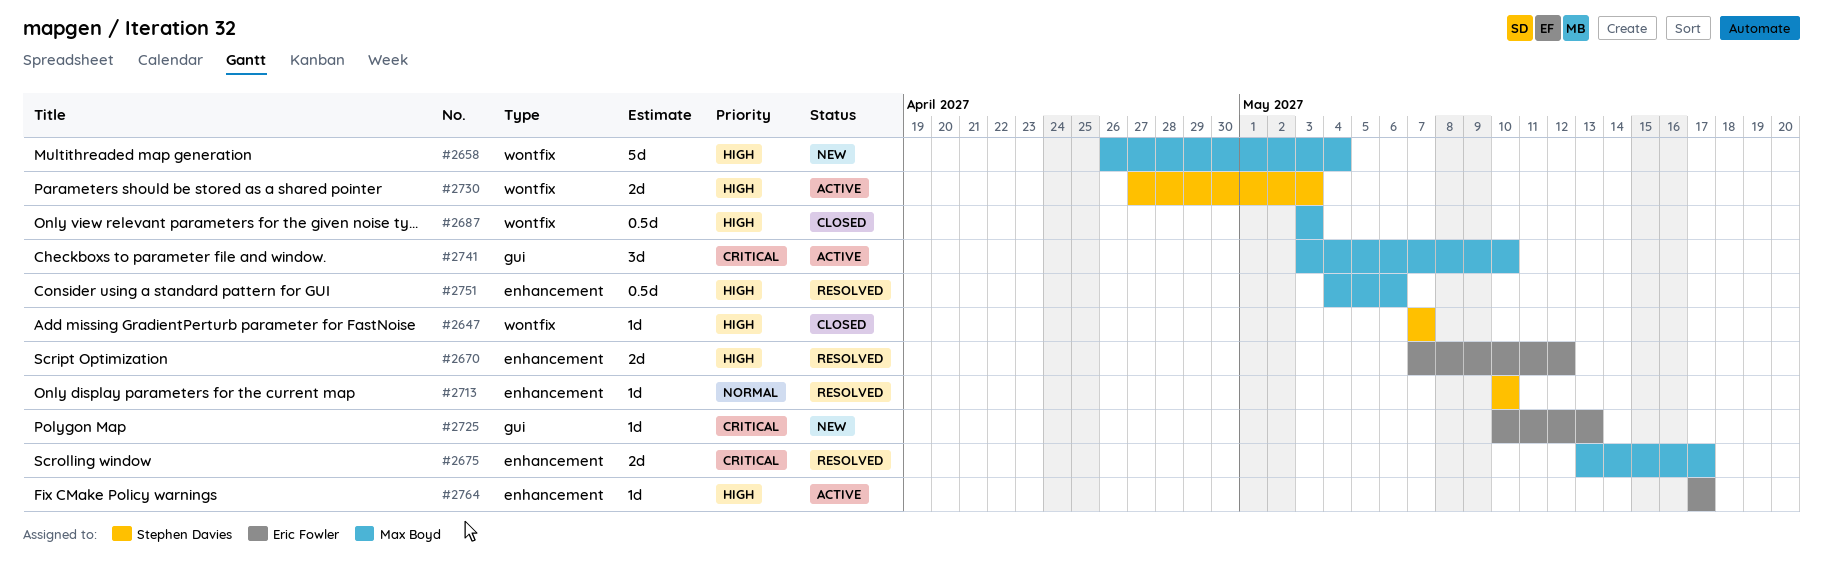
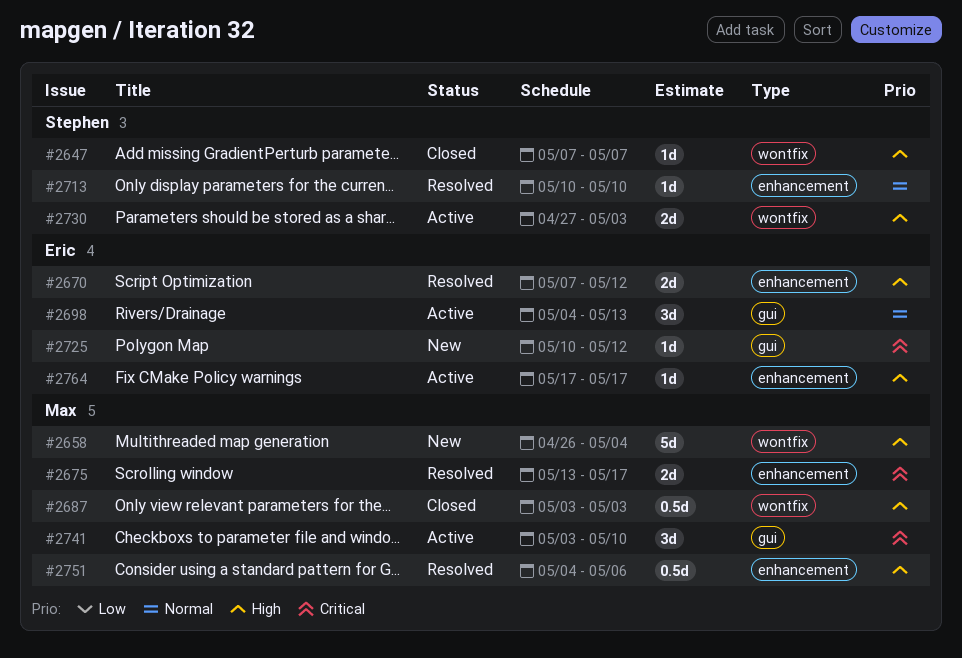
#2698: none -> present
#2725, due: May 13 -> May 12

